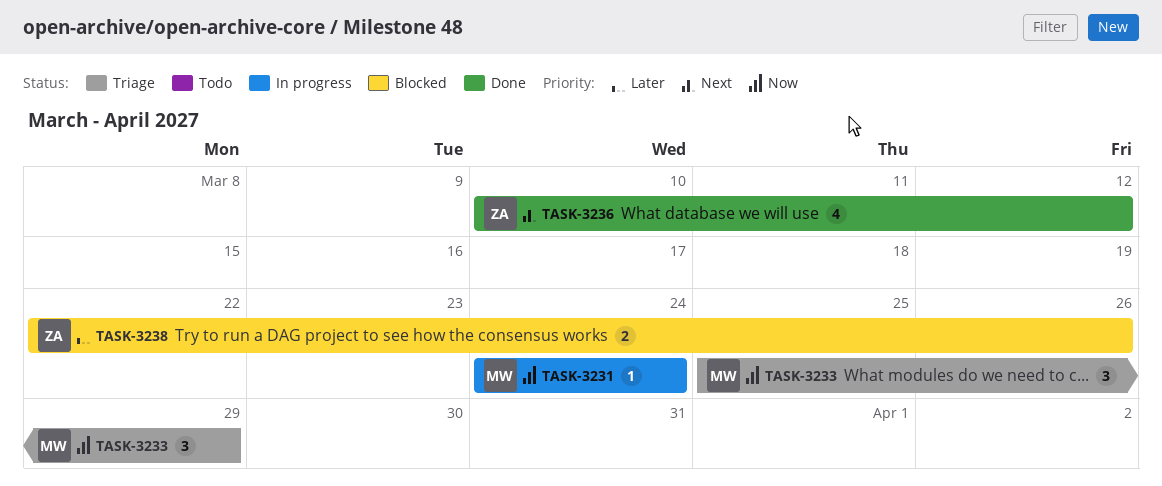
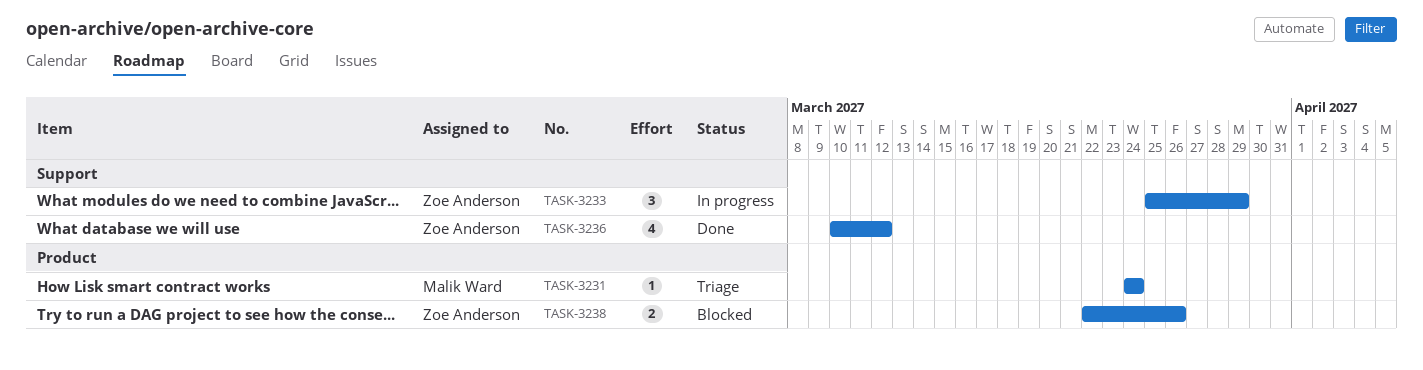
TASK-3231, status: In progress -> Triage
TASK-3233, status: Triage -> In progress
TASK-3233, owner: Malik Ward -> Zoe Anderson

